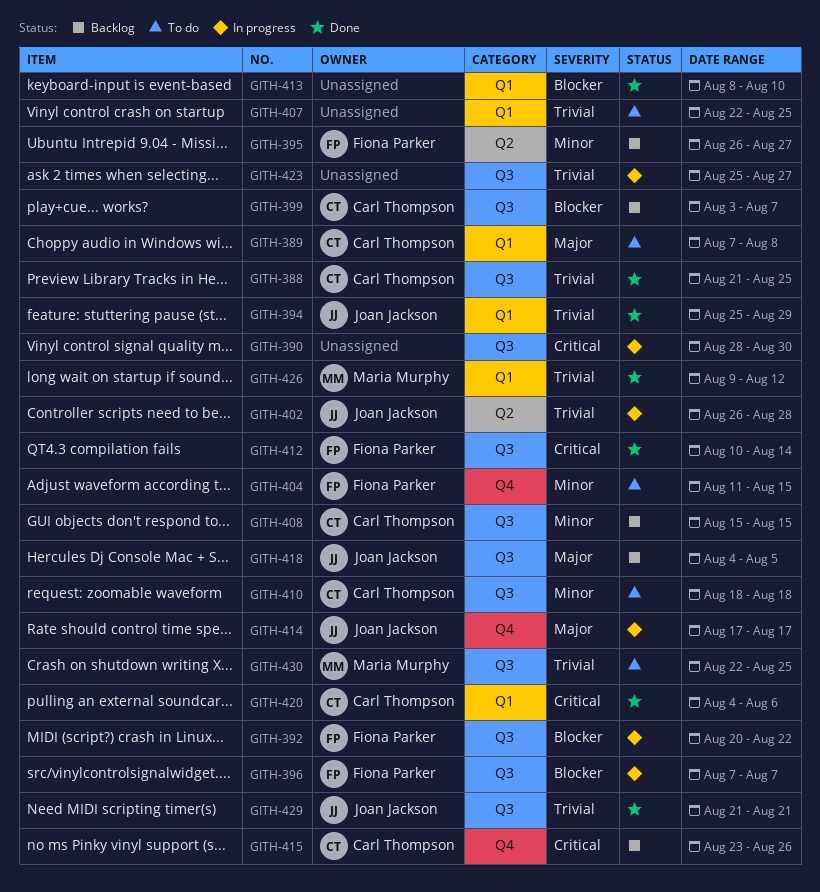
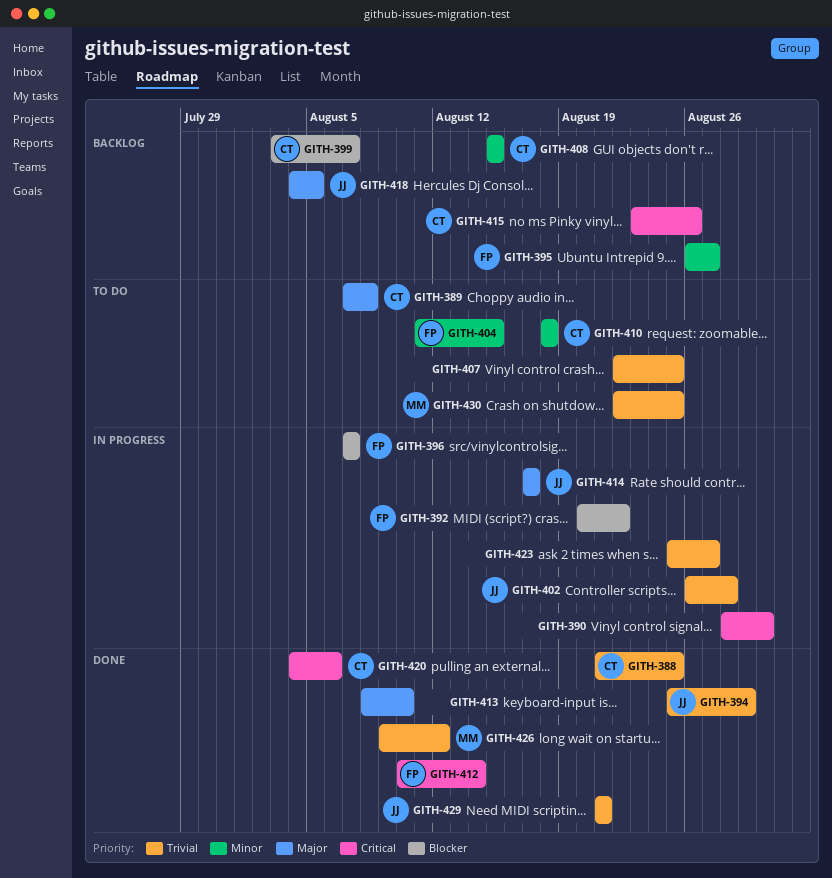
GITH-413, priority: Blocker -> Major

